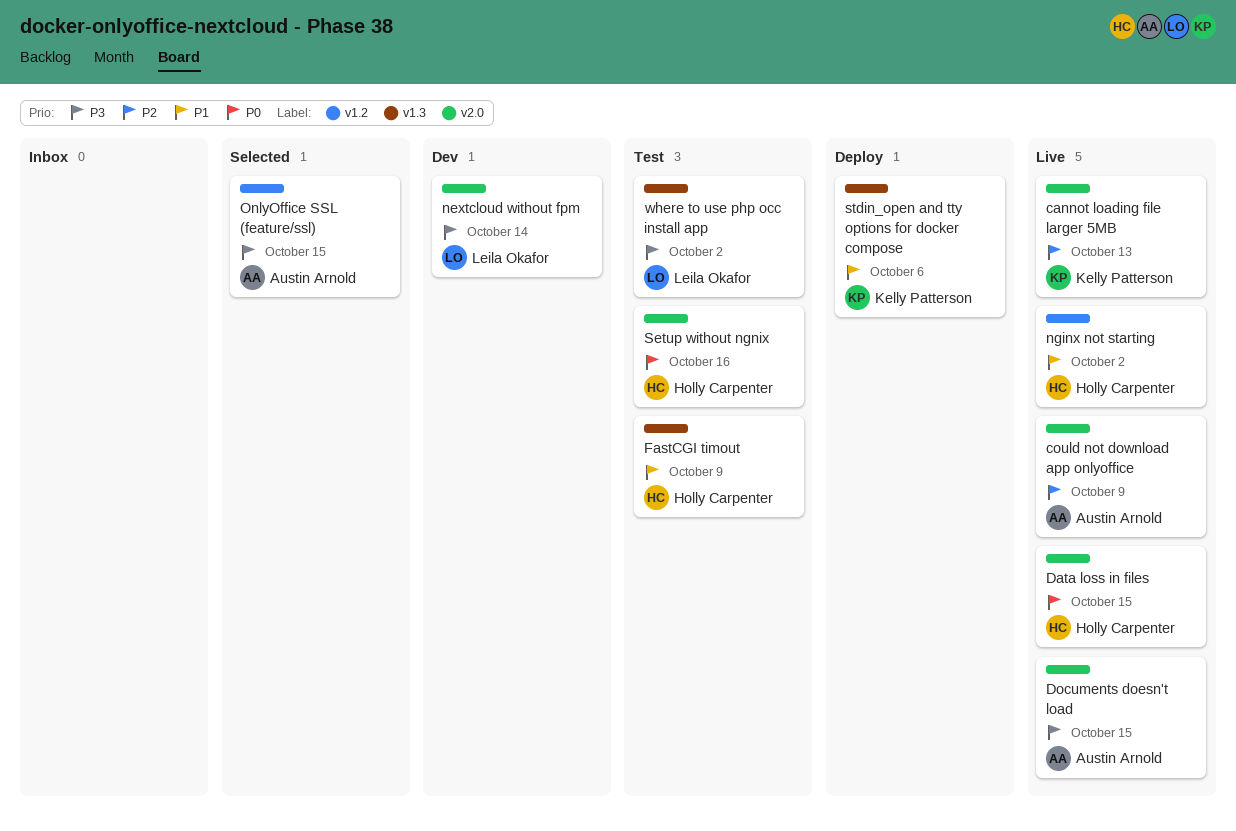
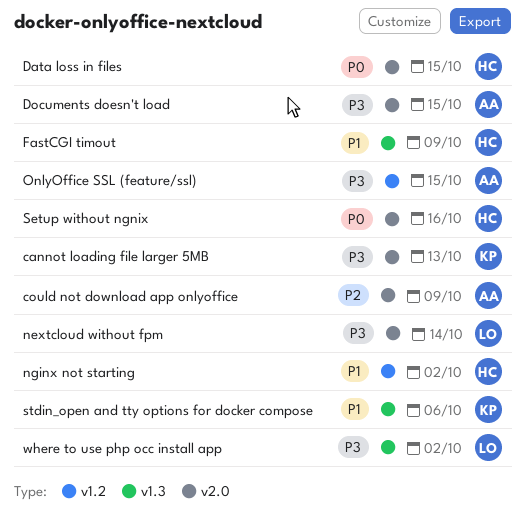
cannot loading file larger 5MB, priority: P2 -> P3

